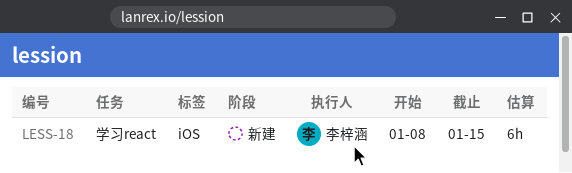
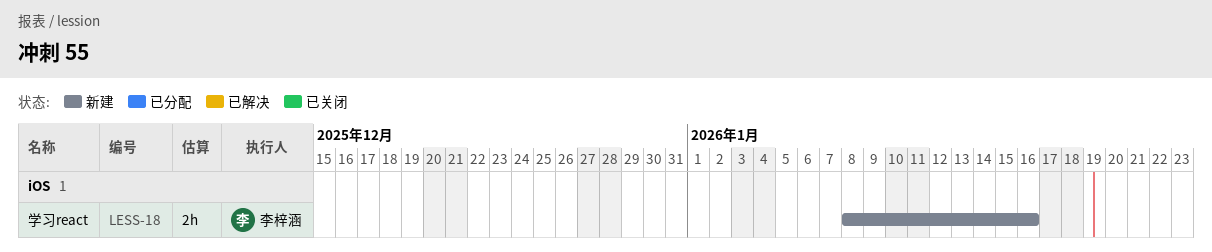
LESS-18, estimate: 6h -> 2h
LESS-18, due: Jan 15 -> Jan 16

